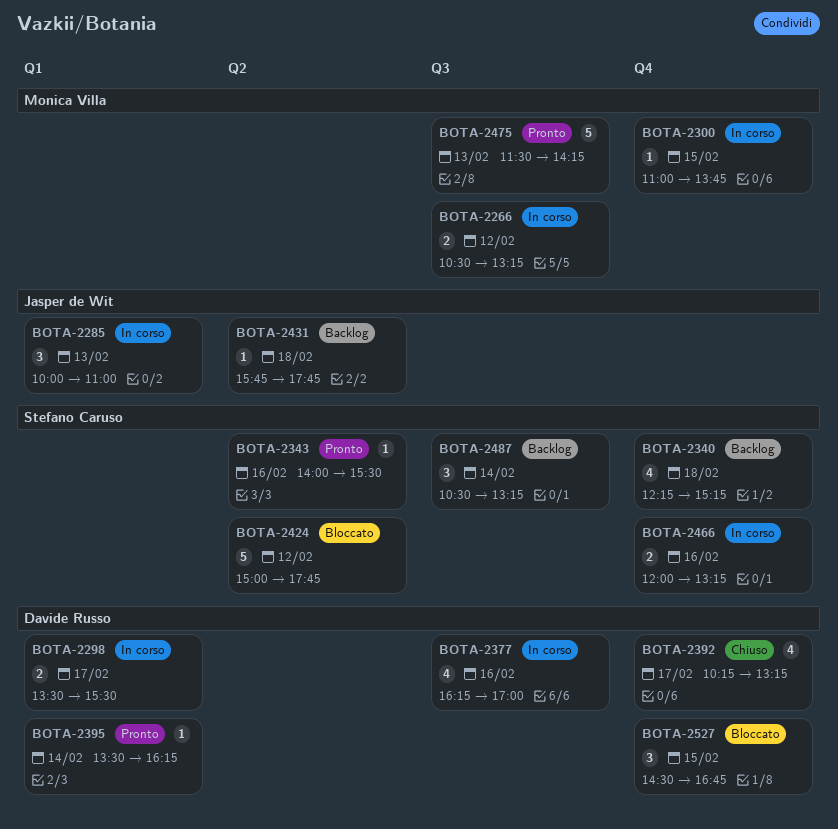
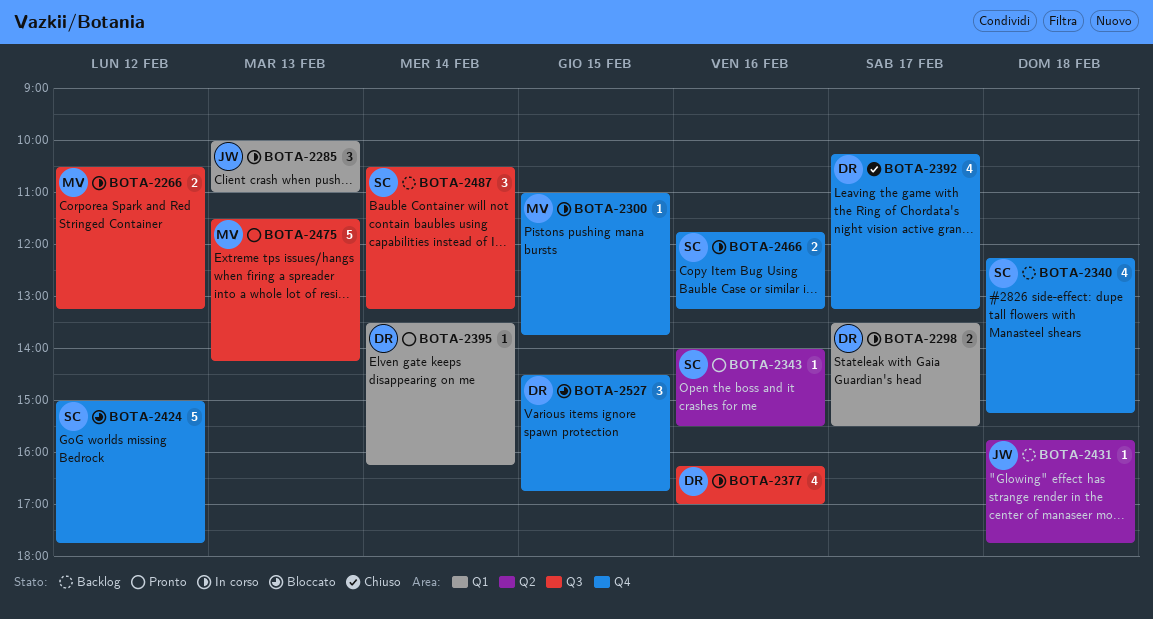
BOTA-2424, label: Q2 -> Q4
BOTA-2466, begins: 12:00 -> 11:45

